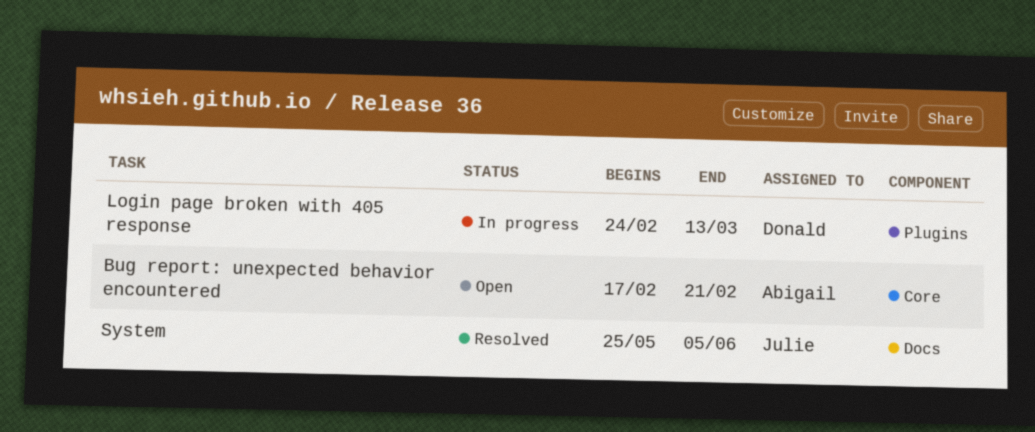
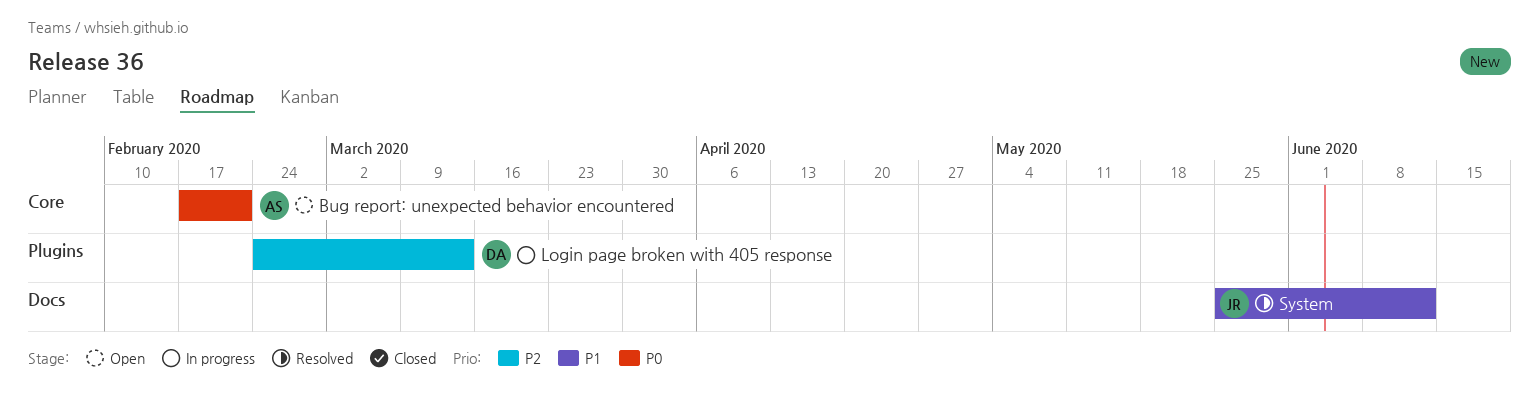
System, due: Jun 5 -> Jun 12

